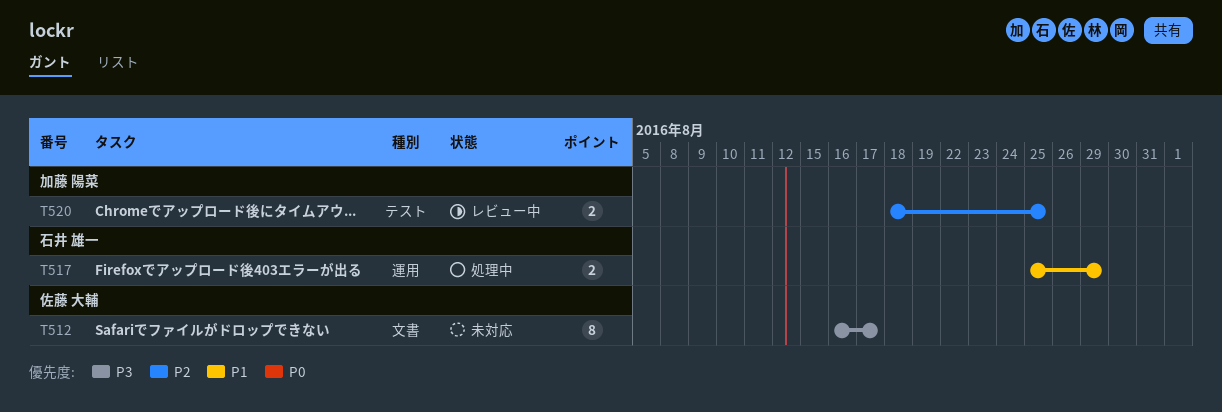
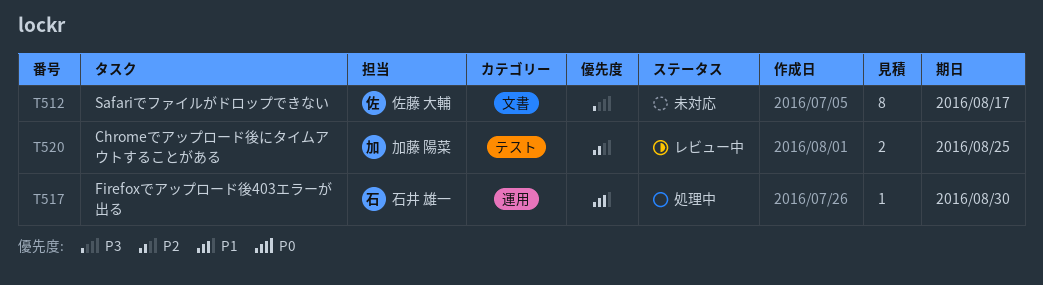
T517, estimate: 2 -> 1
T517, due: Aug 29 -> Aug 30

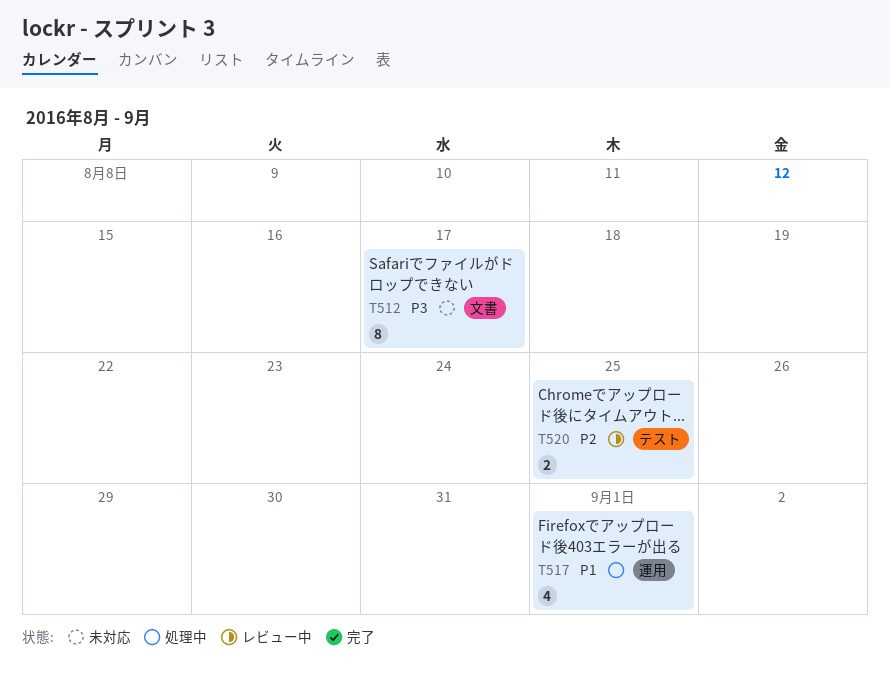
T517, estimate: 1 -> 4
T517, due: Aug 30 -> Sep 1

